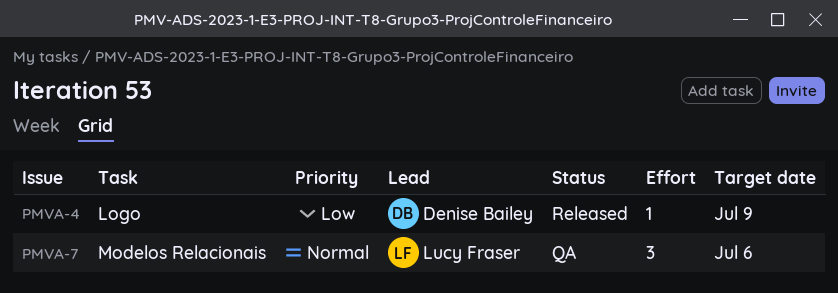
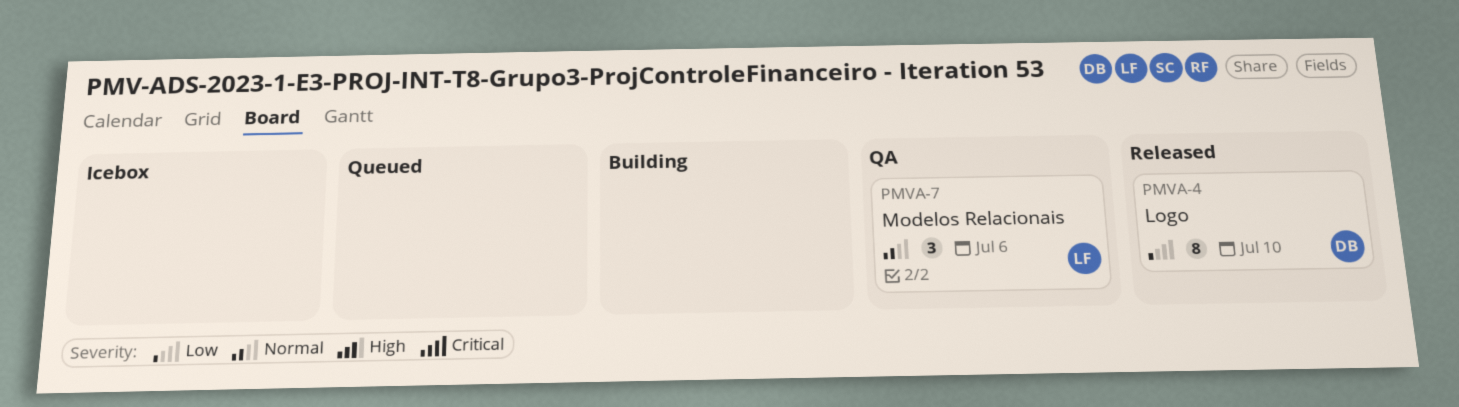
PMVA-4, estimate: 1 -> 8
PMVA-4, due: Jul 9 -> Jul 10

